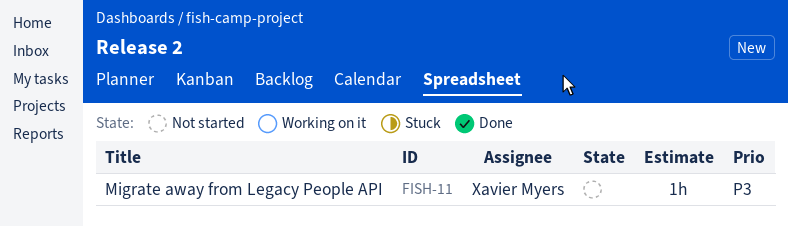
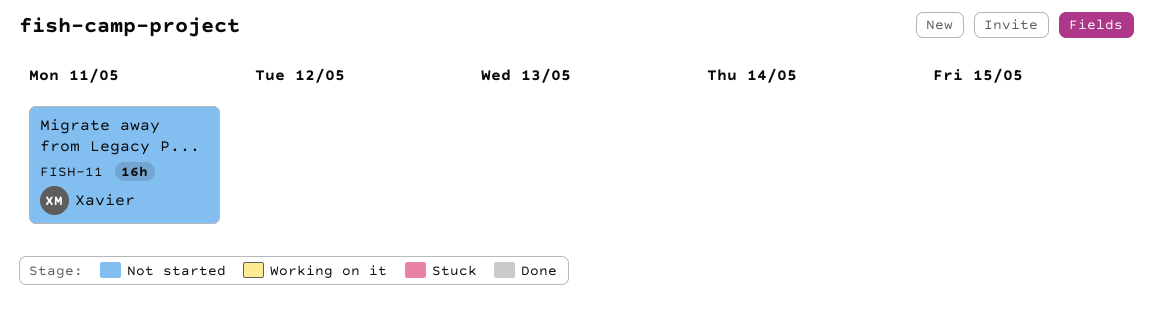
FISH-11, estimate: 1h -> 16h

